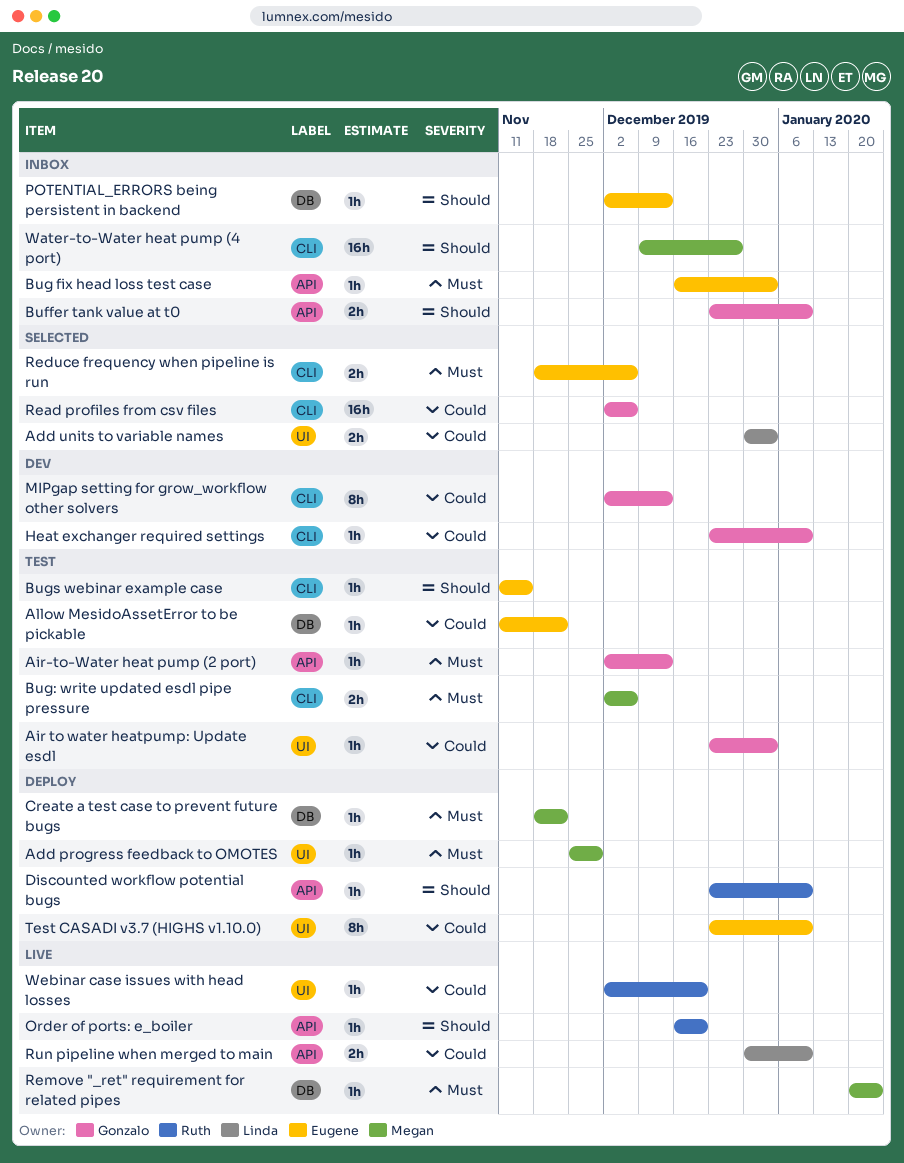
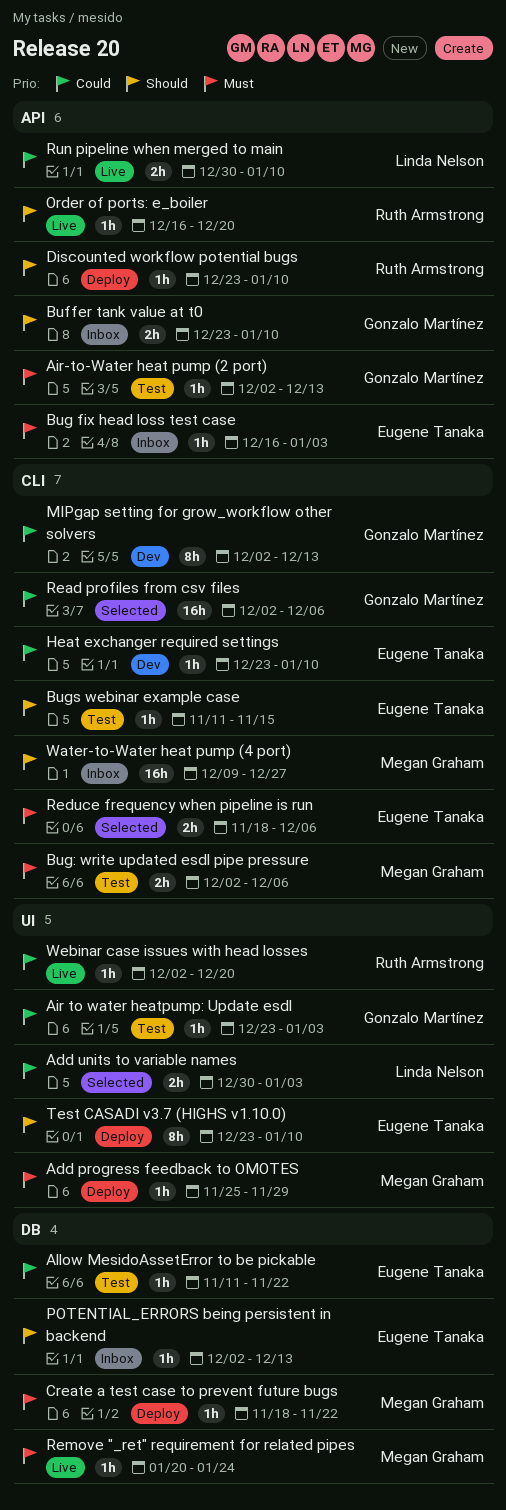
Heat exchanger required settings, owner: Gonzalo Martínez -> Eugene Tanaka
Test CASADI v3.7 (HIGHS v1.10.0), priority: Could -> Should

